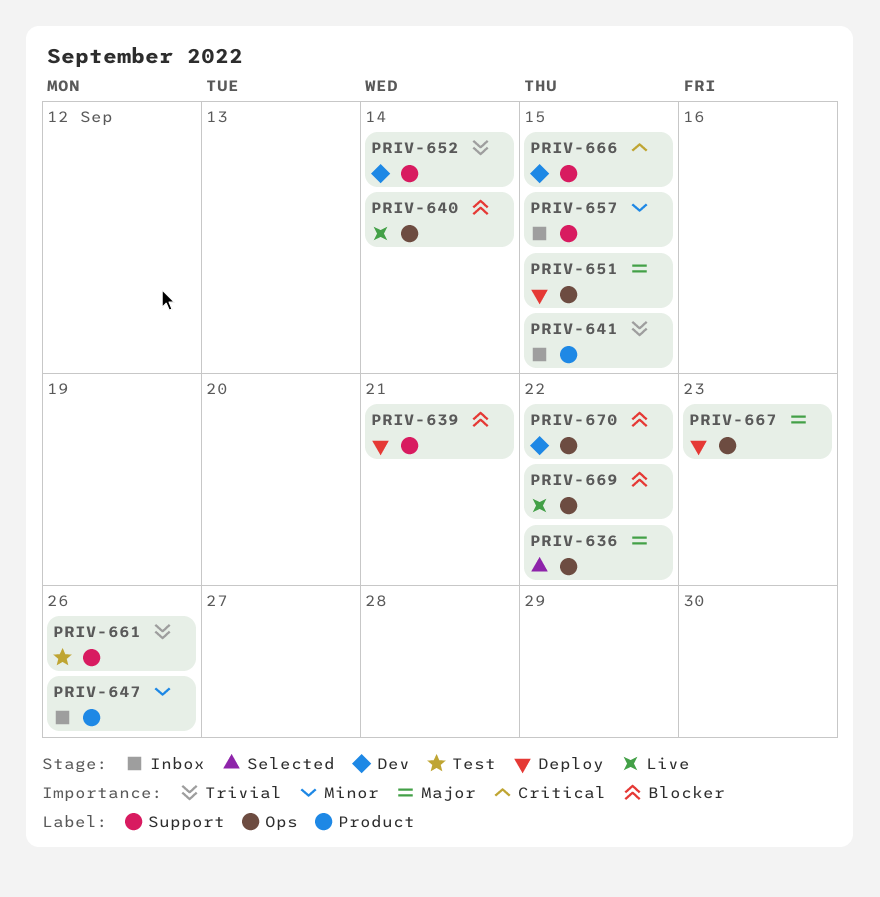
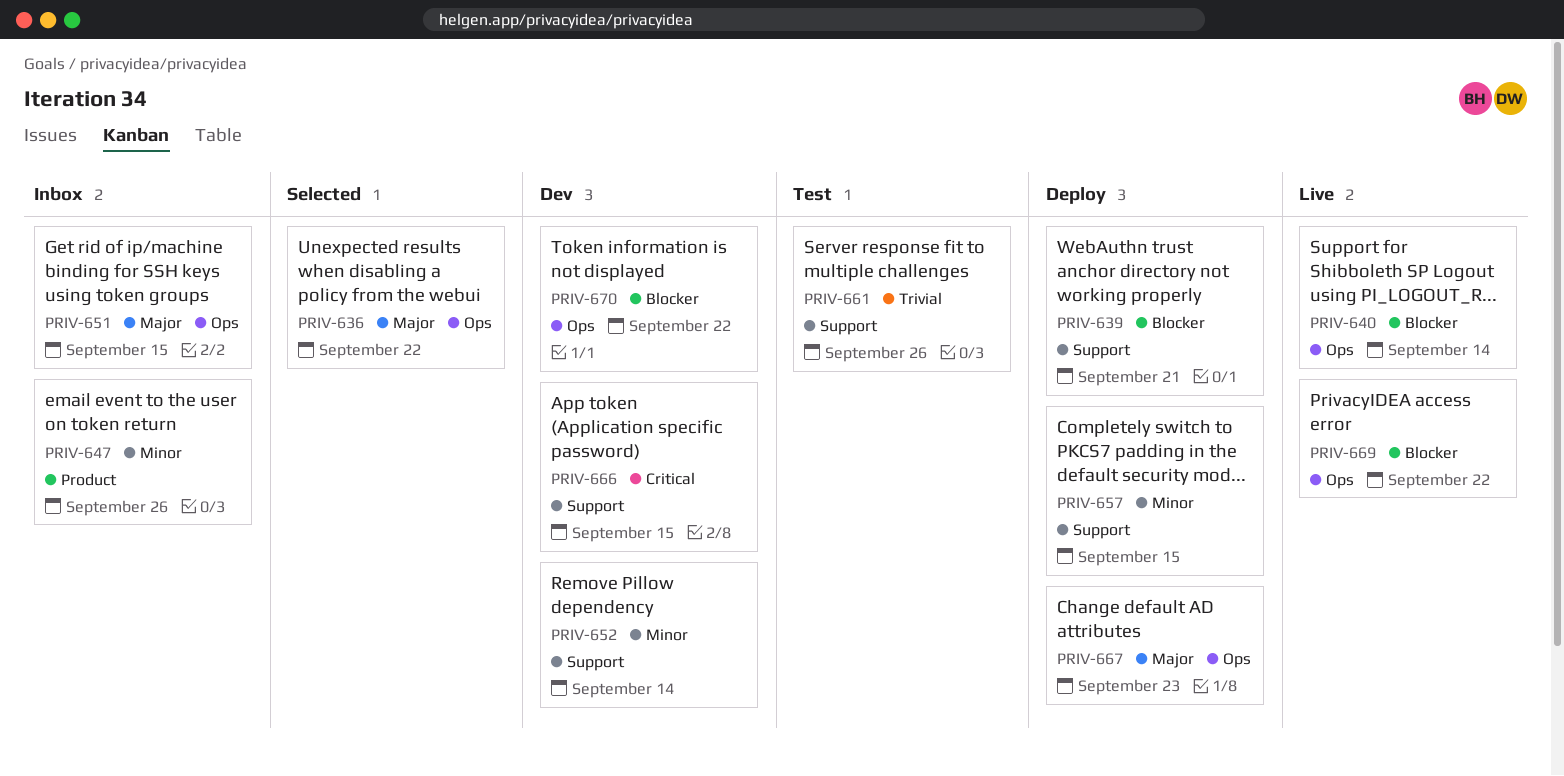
PRIV-641: present -> none
PRIV-651, status: Deploy -> Inbox
PRIV-652, priority: Trivial -> Minor
PRIV-657, status: Inbox -> Deploy

